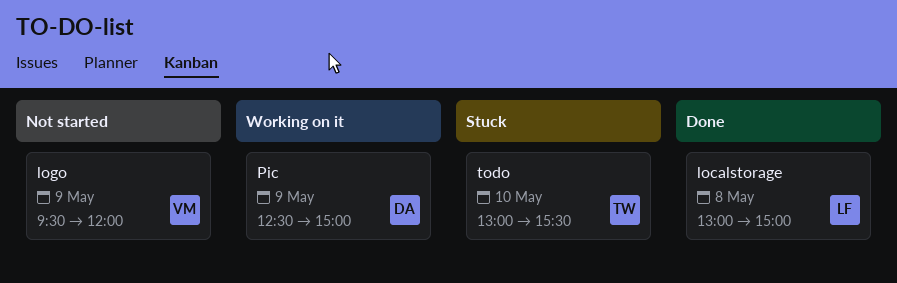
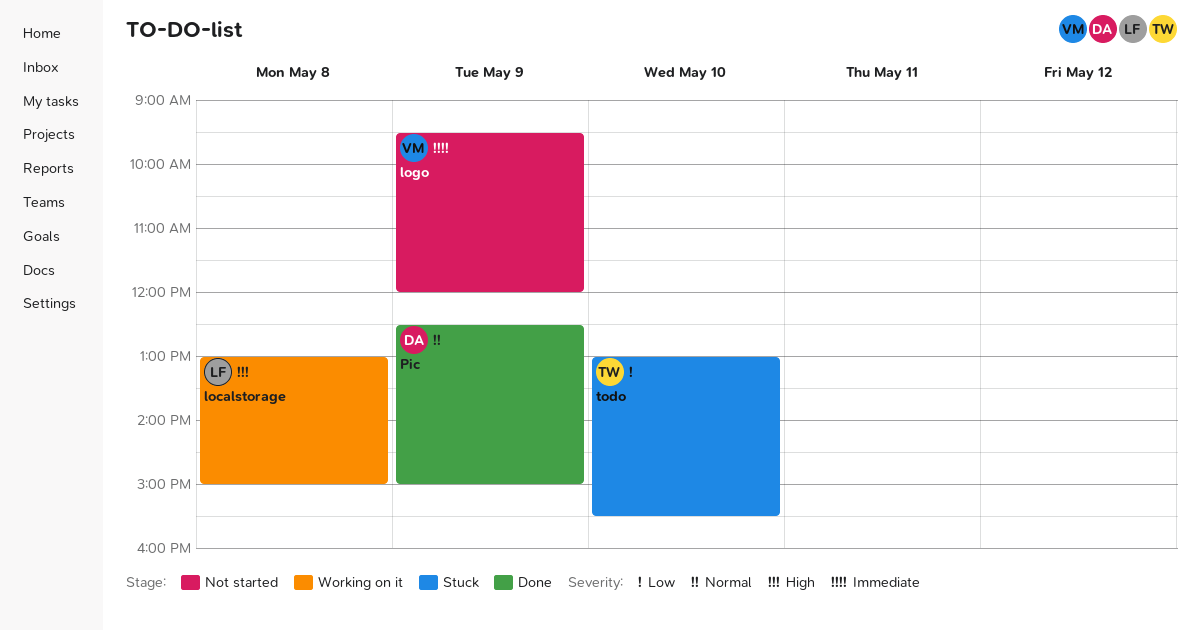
localstorage, status: Done -> Working on it
Pic, status: Working on it -> Done

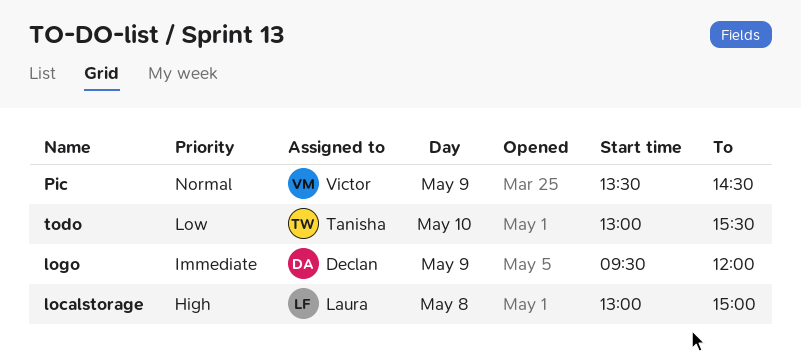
logo, owner: Victor -> Declan
Pic, owner: Declan -> Victor
Pic, begins: 12:30 -> 13:30
Pic, ends: 15:00 -> 14:30

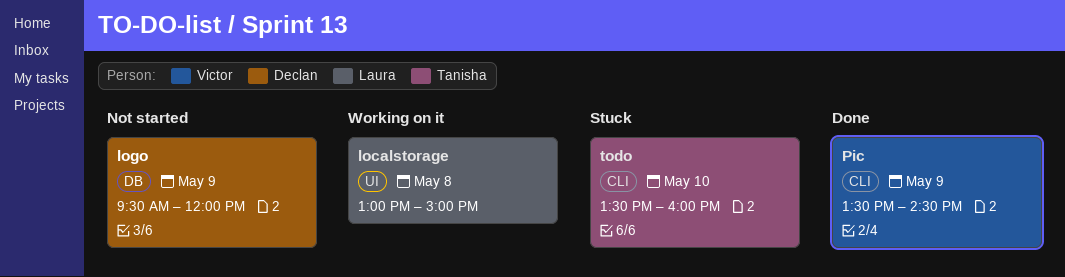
todo, begins: 13:00 -> 13:30
todo, ends: 15:30 -> 16:00

